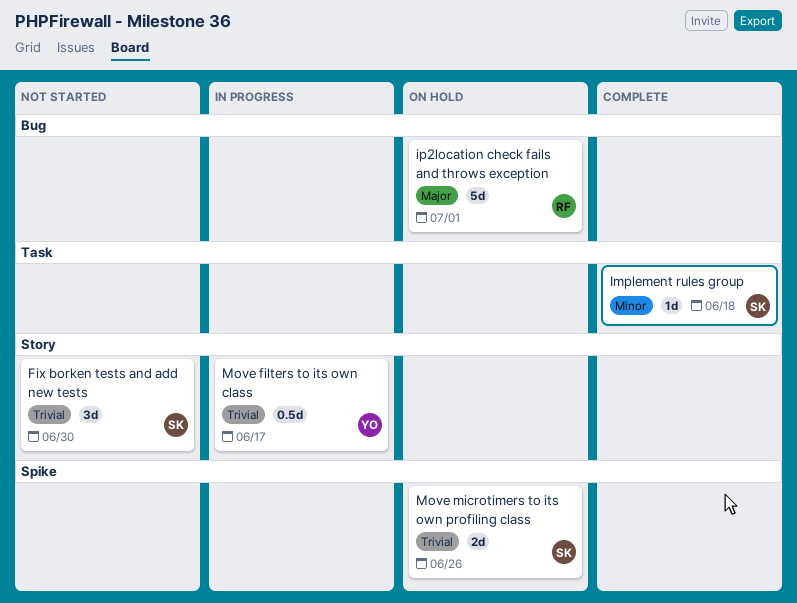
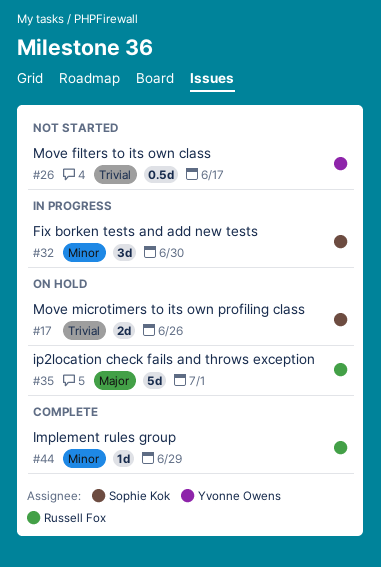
Fix borken tests and add new tests, status: Not started -> In progress
Fix borken tests and add new tests, priority: Trivial -> Minor
Implement rules group, owner: Sophie Kok -> Russell Fox
Implement rules group, due: Jun 18 -> Jun 29
Move filters to its own class, status: In progress -> Not started

